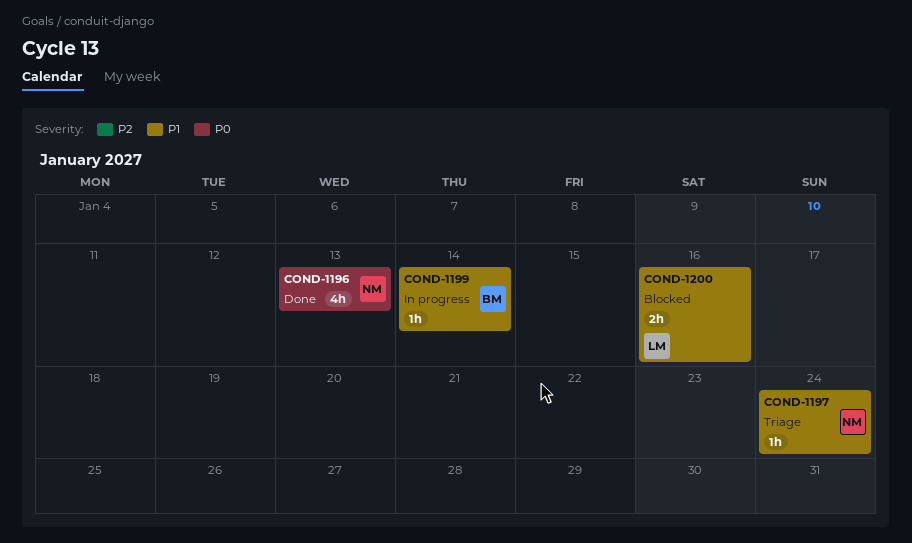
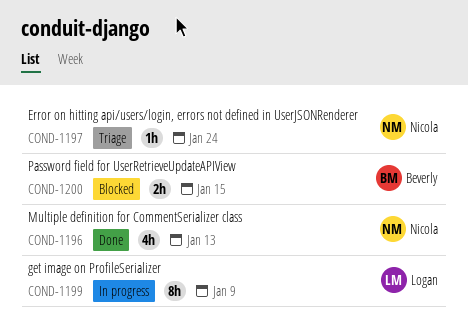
COND-1199, owner: Beverly -> Logan
COND-1199, estimate: 1h -> 8h
COND-1199, due: Jan 14 -> Jan 9
COND-1200, owner: Logan -> Beverly
COND-1200, due: Jan 16 -> Jan 15

